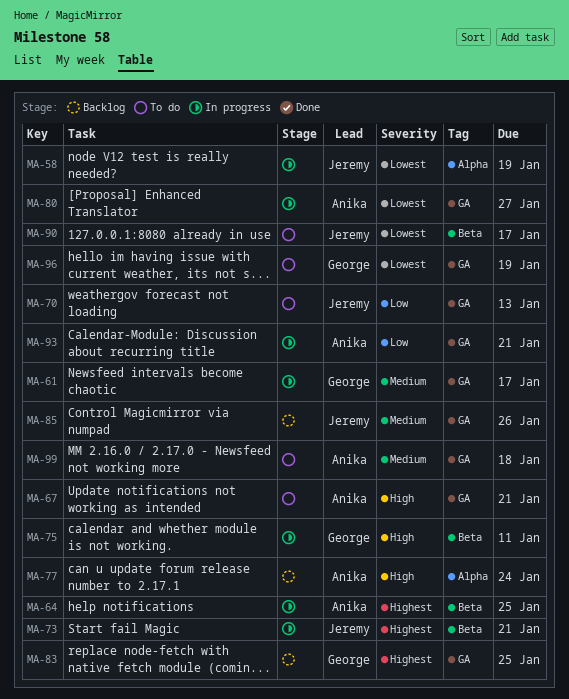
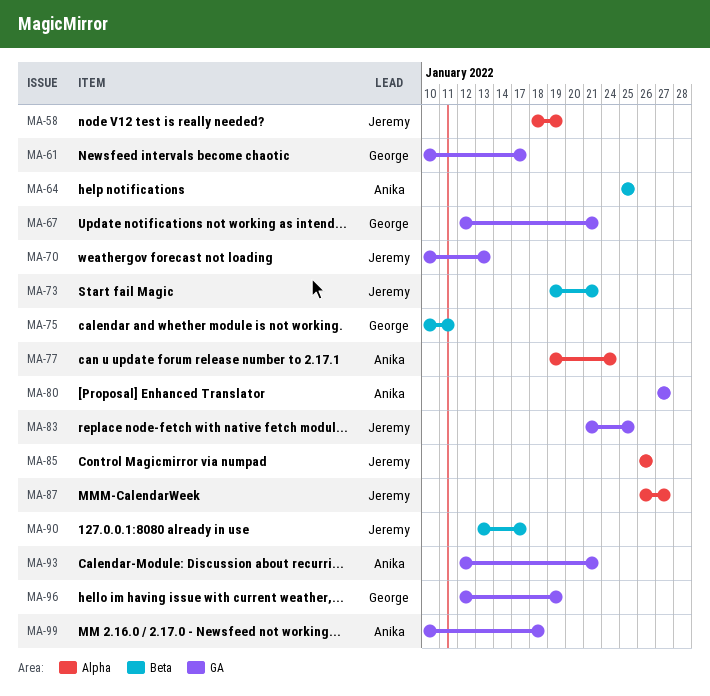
MA-67, owner: Anika -> George
MA-83, owner: George -> Jeremy
MA-85, label: GA -> Alpha
MA-87: none -> present

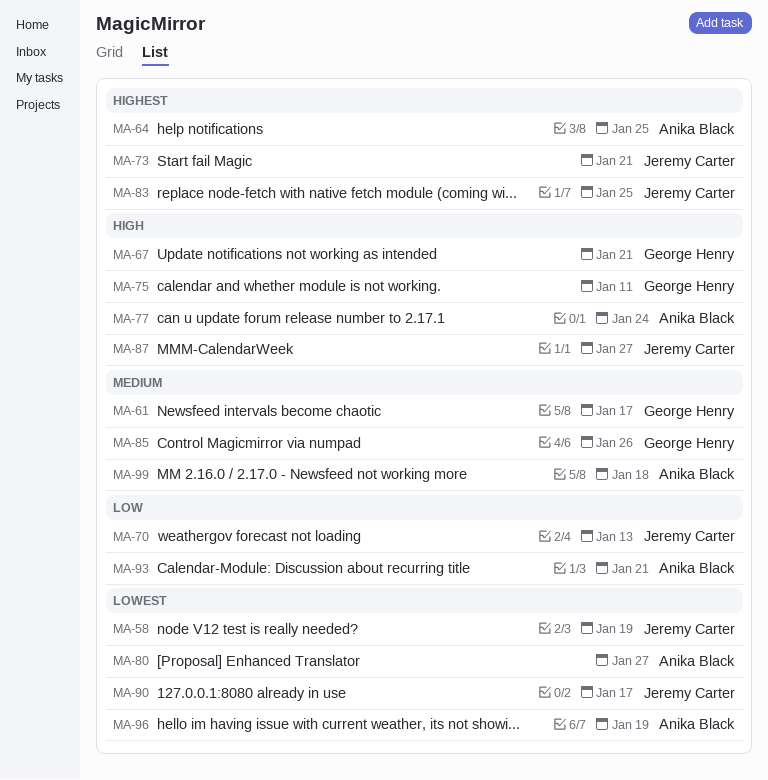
MA-85, owner: Jeremy Carter -> George Henry
MA-96, owner: George Henry -> Anika Black

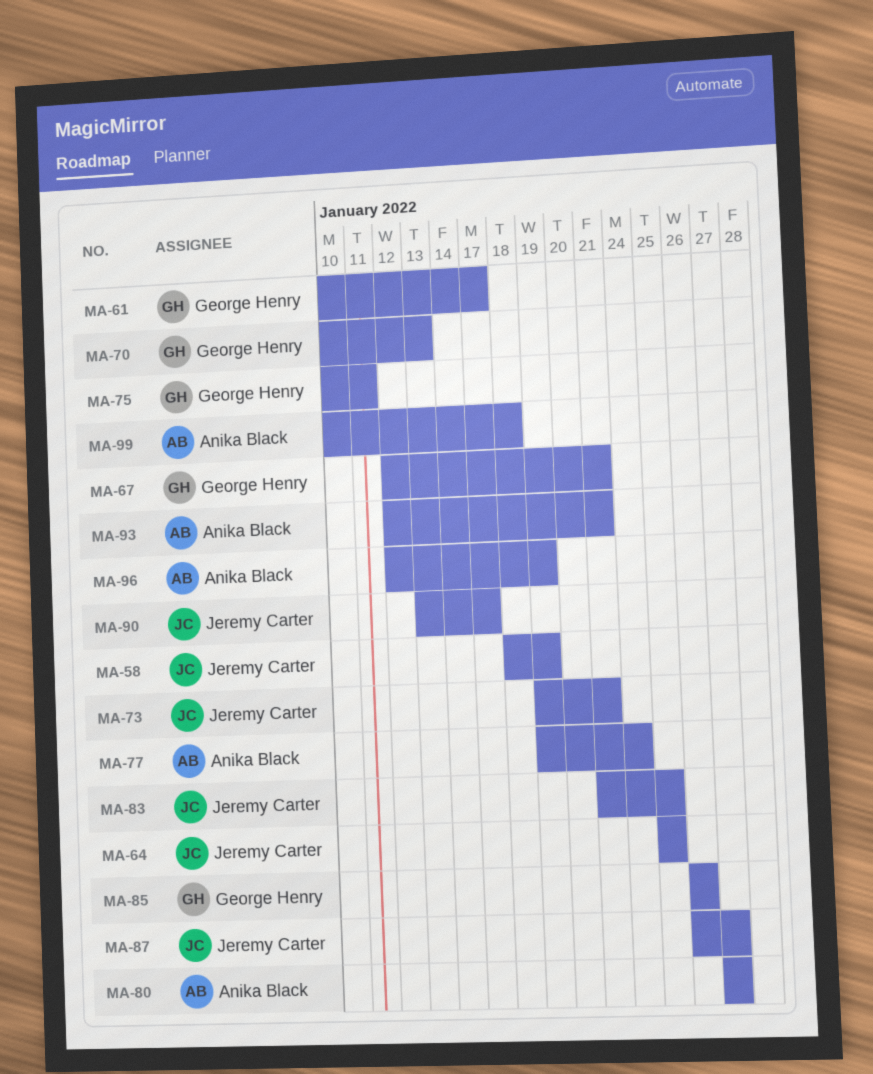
MA-64, owner: Anika Black -> Jeremy Carter
MA-70, owner: Jeremy Carter -> George Henry

